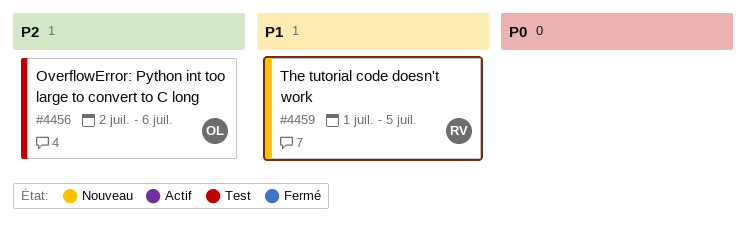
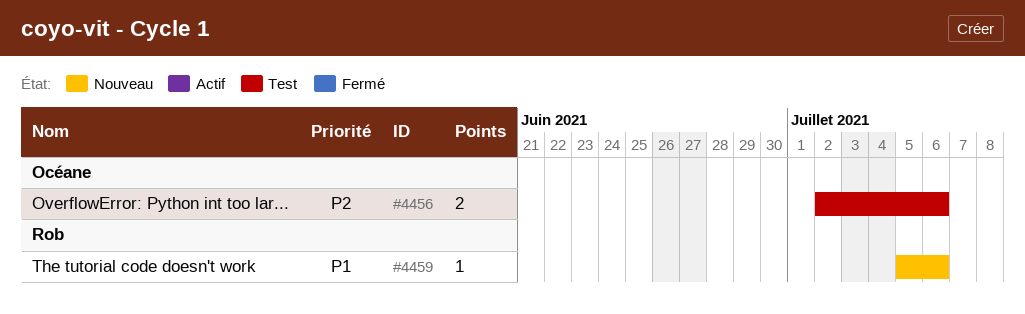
#4459, start: Jul 1 -> Jul 5
#4459, due: Jul 5 -> Jul 6

